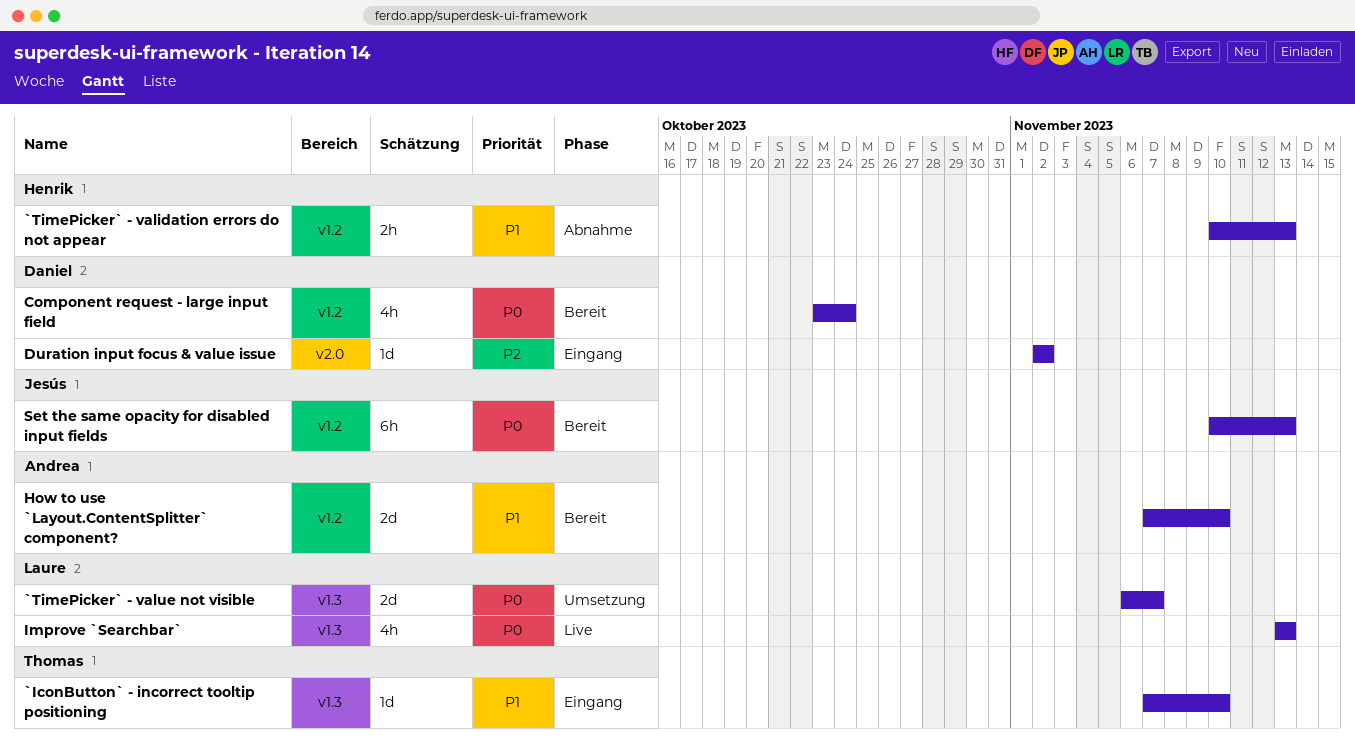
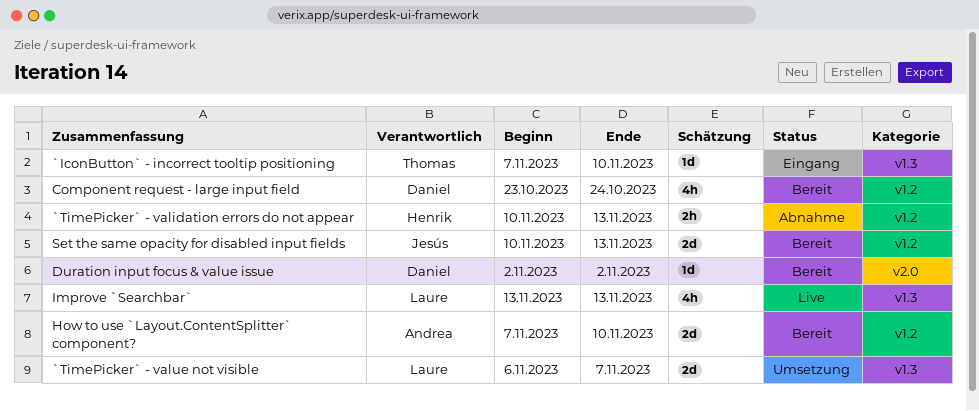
Duration input focus & value issue, status: Eingang -> Bereit
Set the same opacity for disabled input fields, estimate: 6h -> 2d

